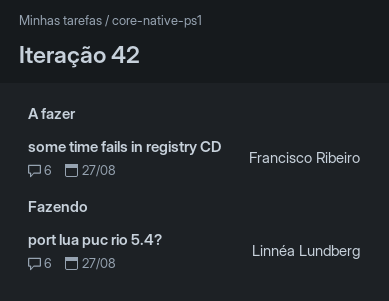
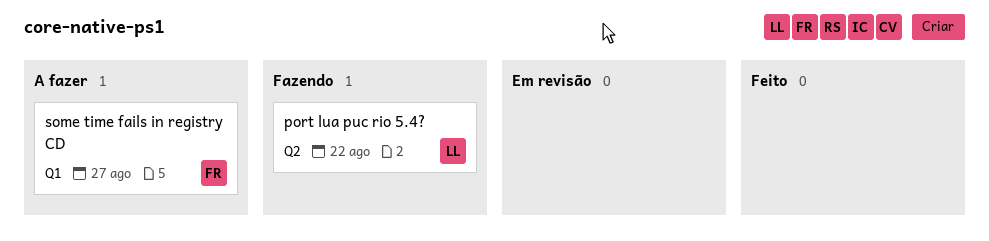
port lua puc rio 5.4?, due: Aug 27 -> Aug 22

